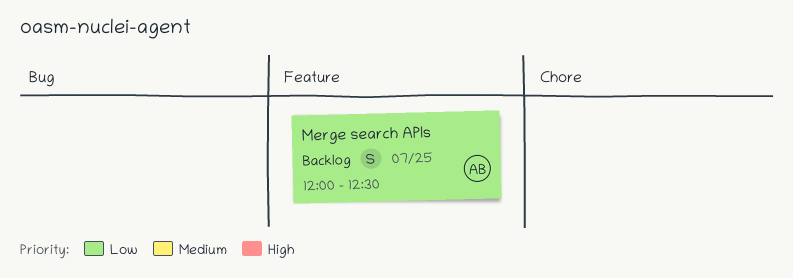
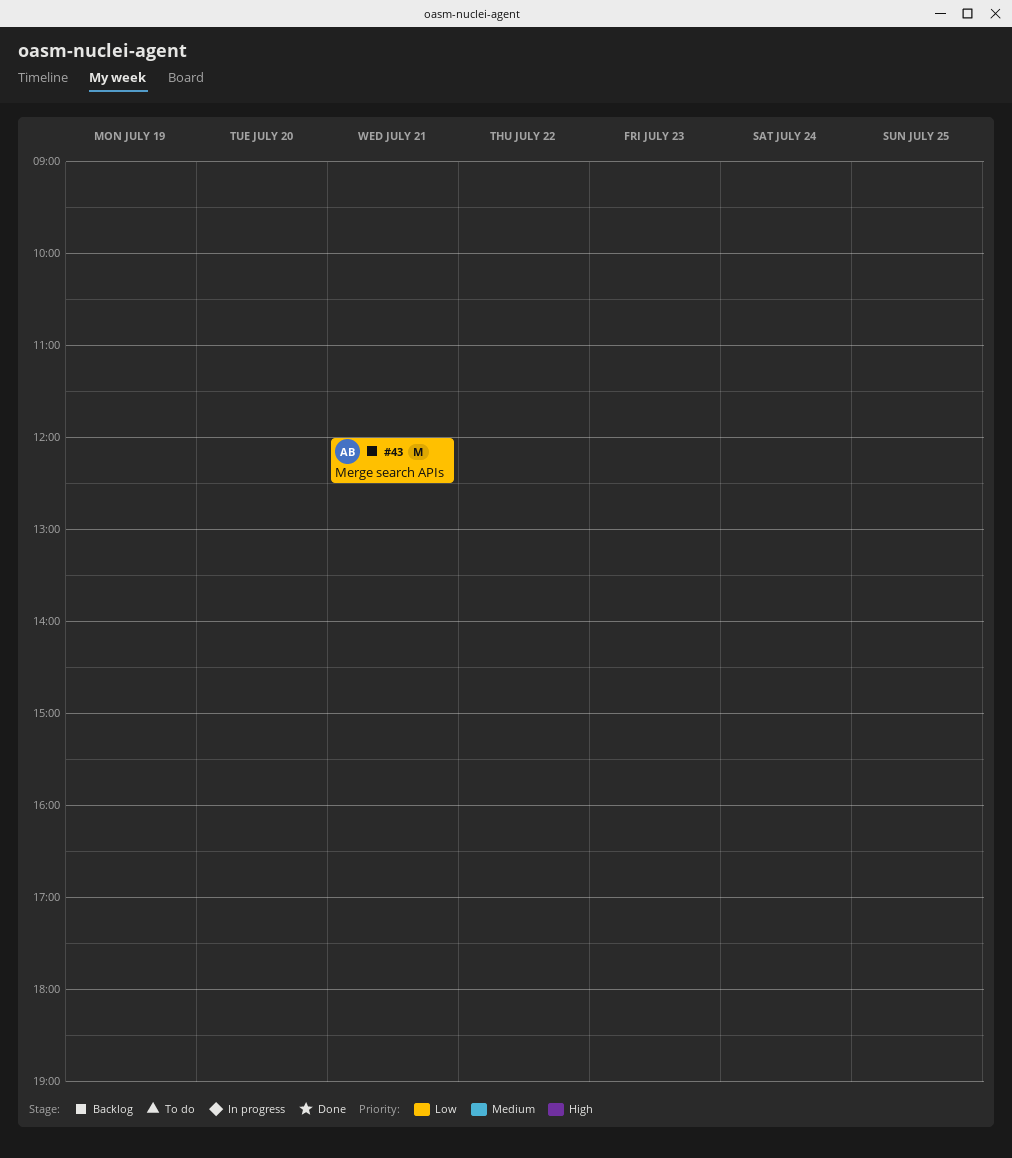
Merge search APIs, estimate: S -> M
Merge search APIs, day: Jul 25 -> Jul 21

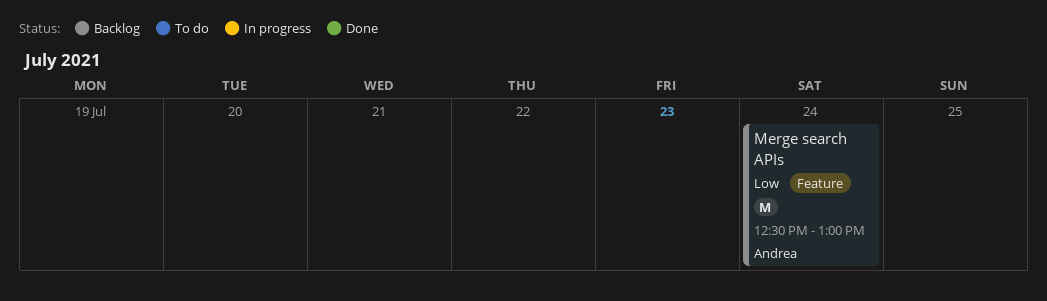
Merge search APIs, day: Jul 21 -> Jul 24
Merge search APIs, begins: 12:00 -> 12:30
Merge search APIs, ends: 12:30 -> 13:00

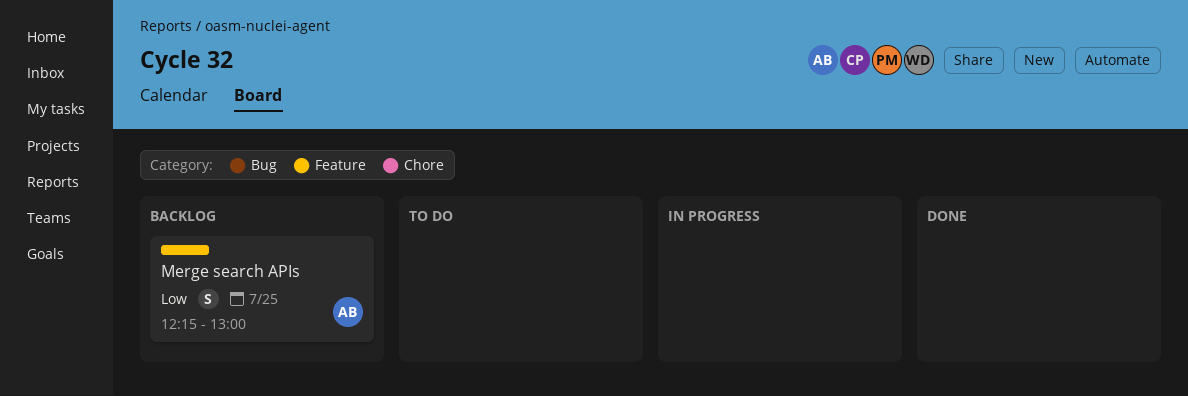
Merge search APIs, estimate: M -> S
Merge search APIs, day: Jul 24 -> Jul 25
Merge search APIs, begins: 12:30 -> 12:15

